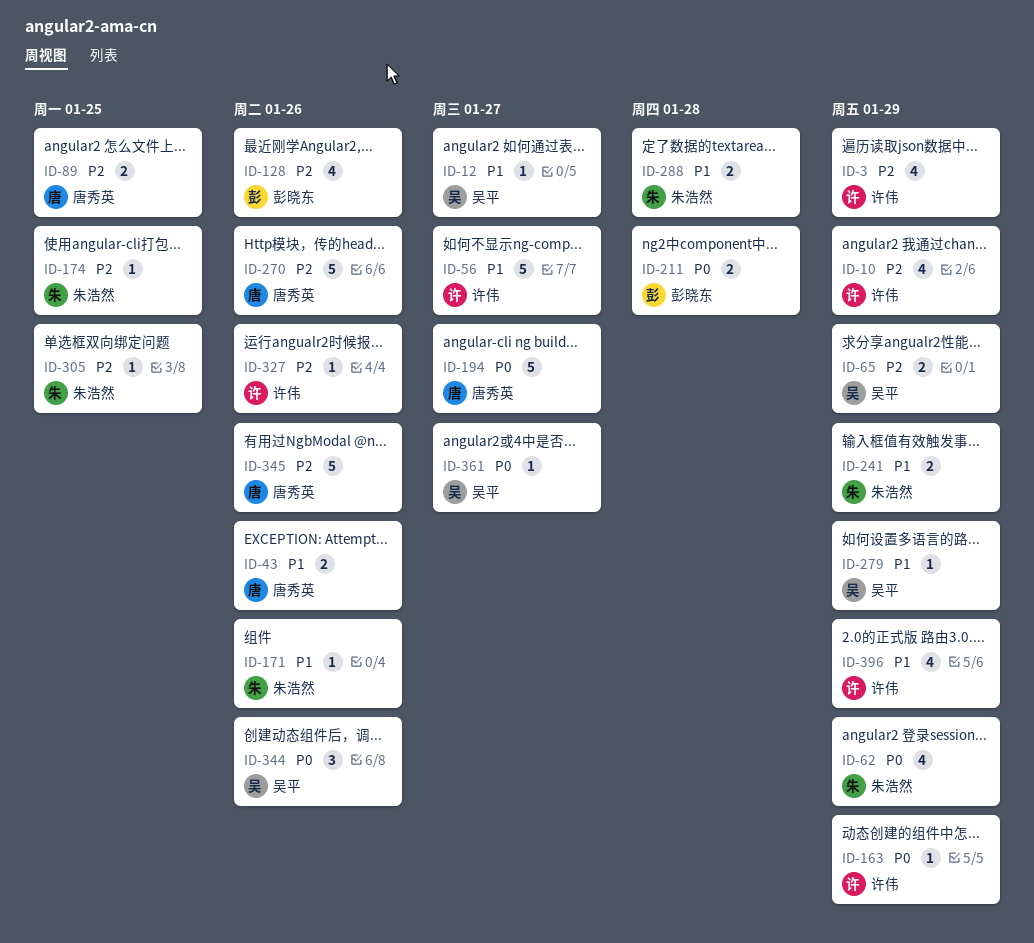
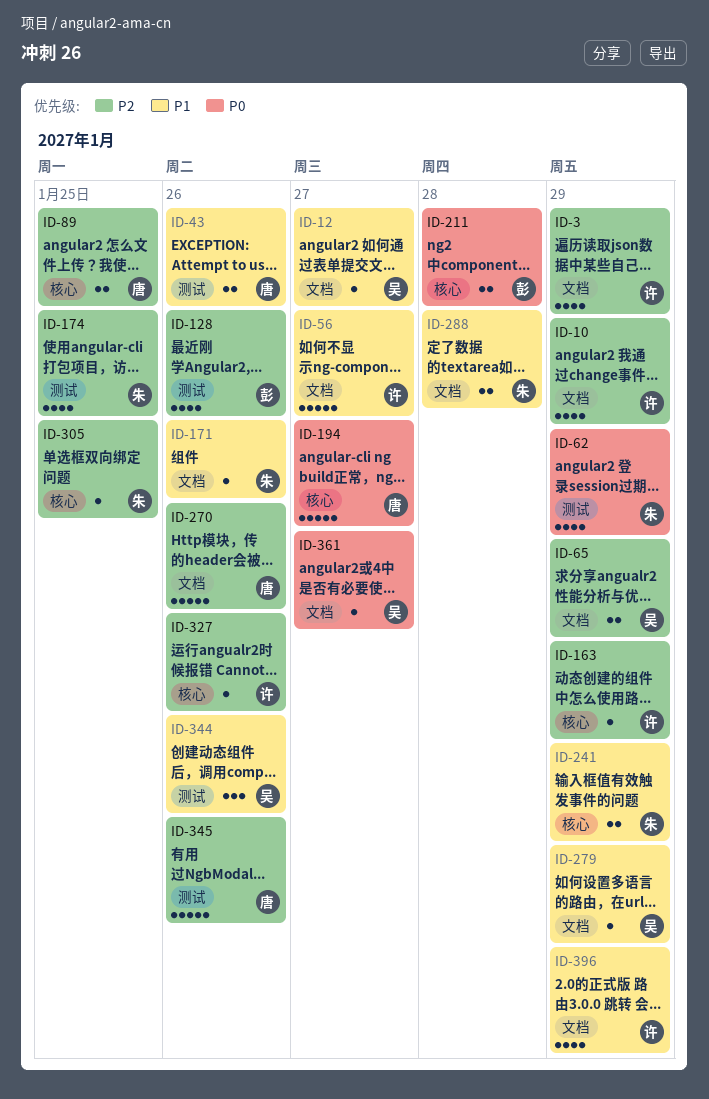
ID-163, priority: P0 -> P2
ID-174, estimate: 1 -> 4
ID-344, priority: P0 -> P1

